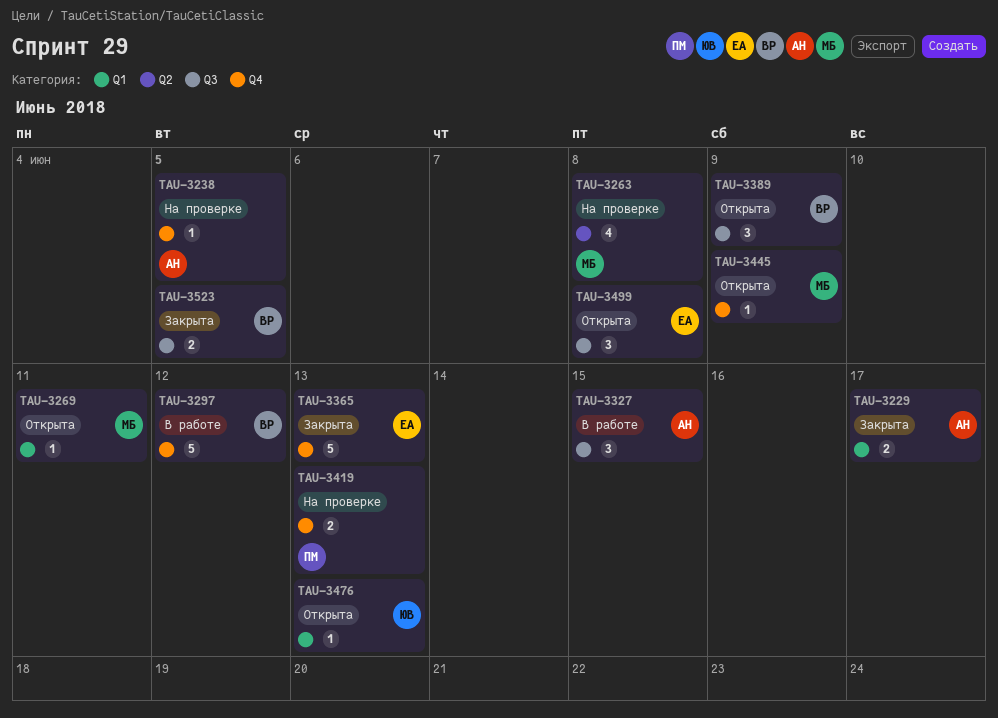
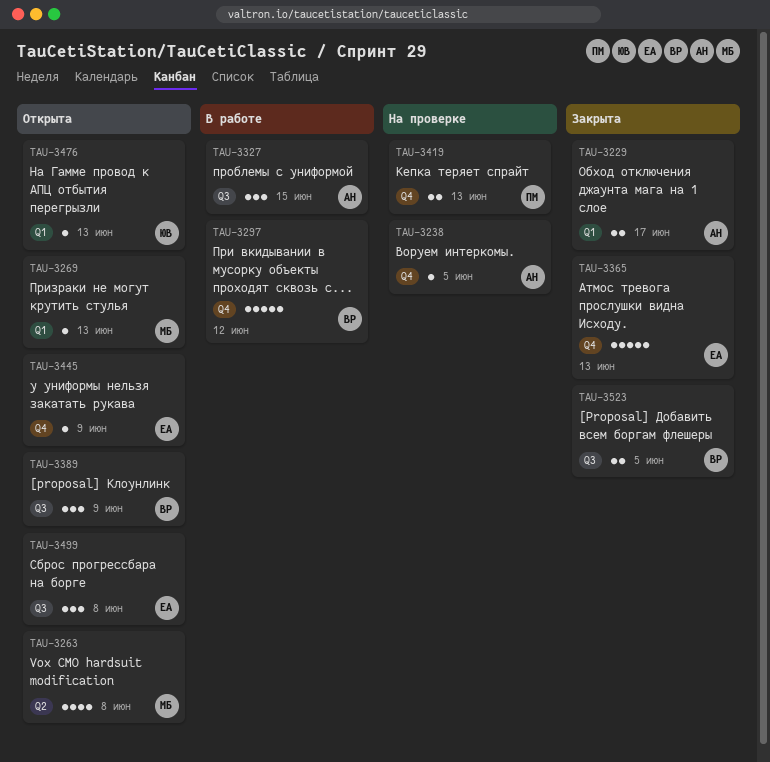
TAU-3263, status: На проверке -> Открыта
TAU-3269, due: Jun 11 -> Jun 13
TAU-3445, owner: МБ -> ЕА

